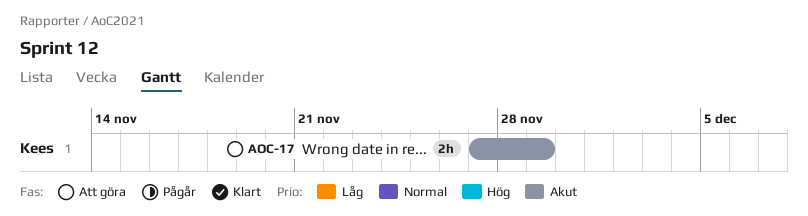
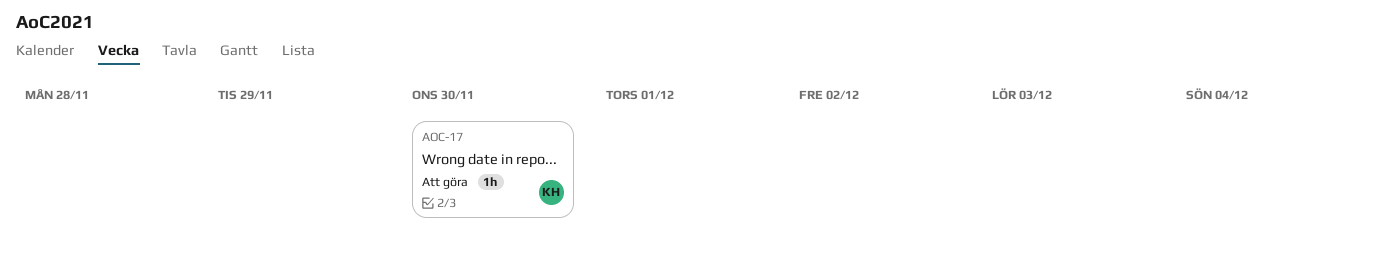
AOC-17, estimate: 2h -> 1h
AOC-17, due: Nov 29 -> Nov 30

